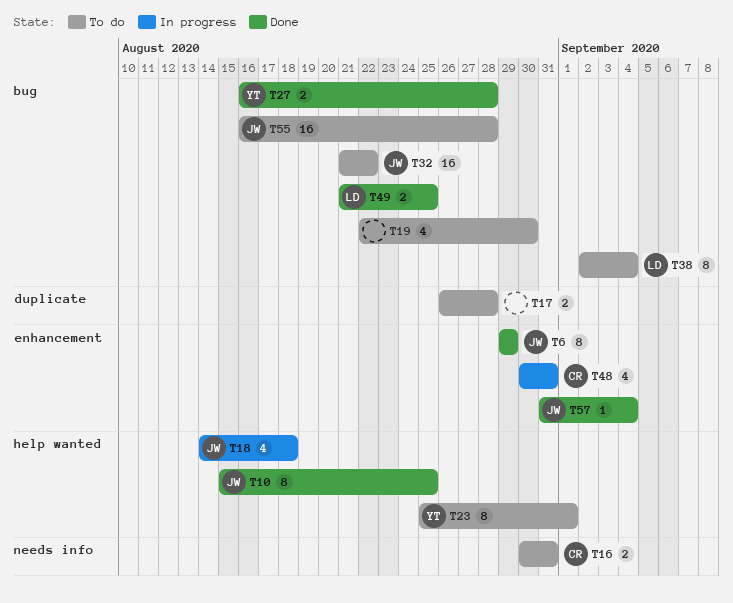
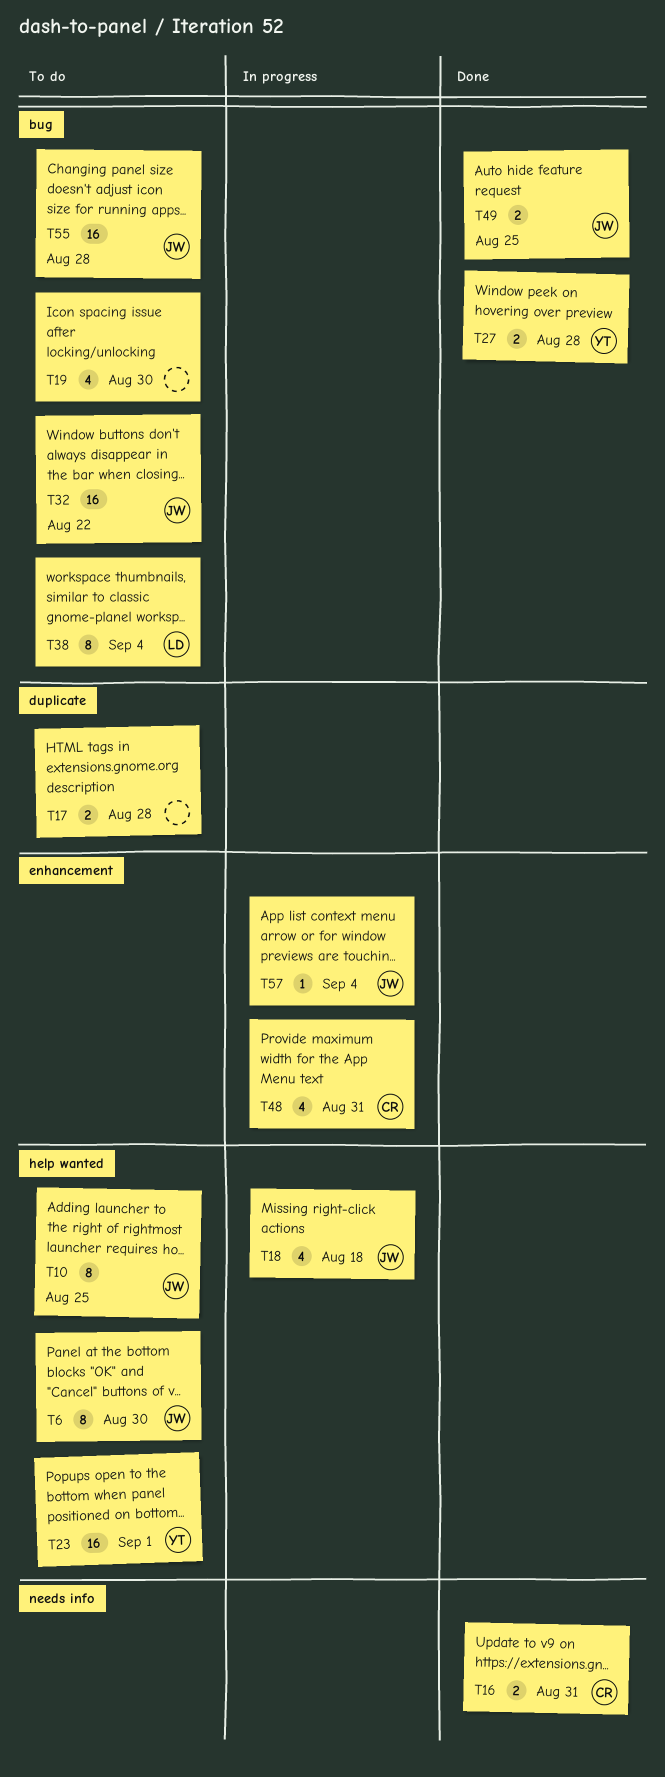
T6, status: Done -> To do
T6, label: enhancement -> help wanted
T6, due: Aug 29 -> Aug 30
T10, status: Done -> To do
T16, status: To do -> Done
T23, estimate: 8 -> 16
T49, owner: LD -> JW
T57, status: Done -> In progress

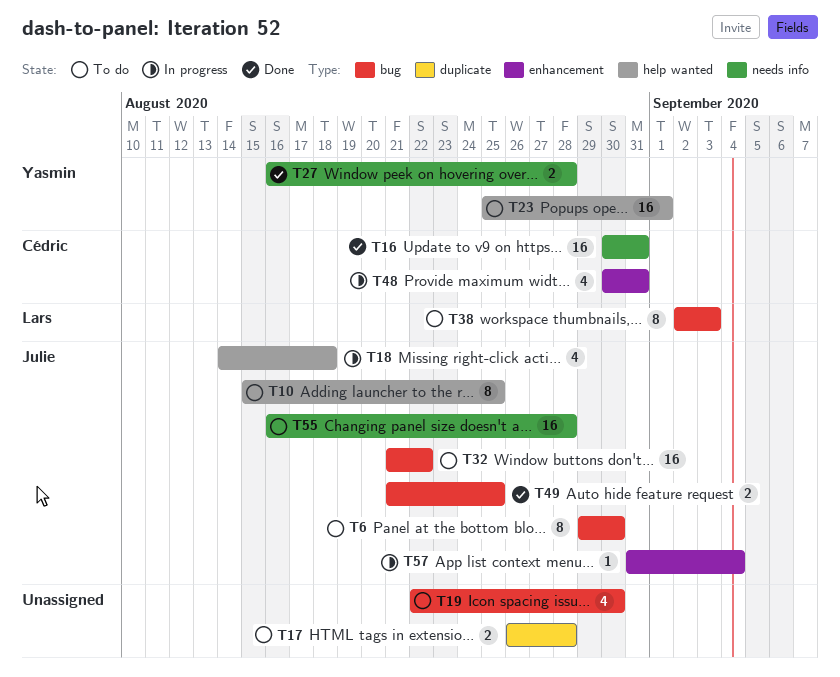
T6, label: help wanted -> bug
T16, estimate: 2 -> 16
T27, label: bug -> needs info
T38, due: Sep 4 -> Sep 3
T55, label: bug -> needs info

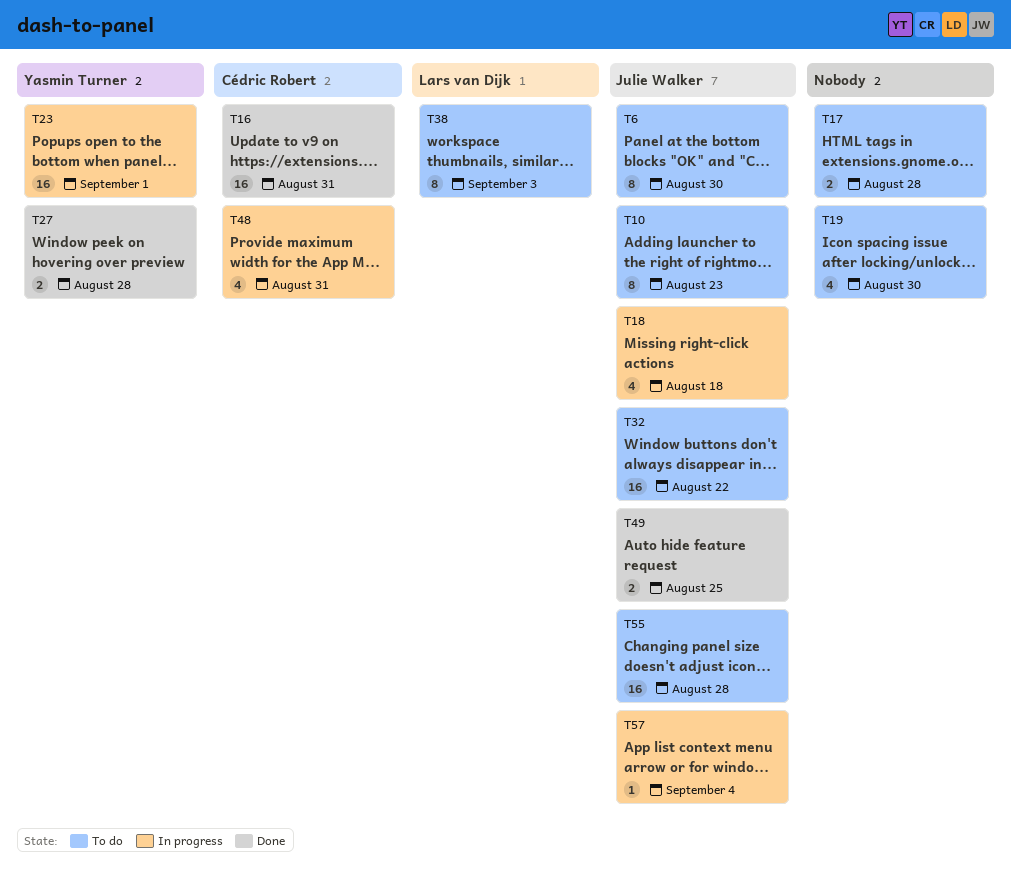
T10, due: Aug 25 -> Aug 23
T23, status: To do -> In progress

